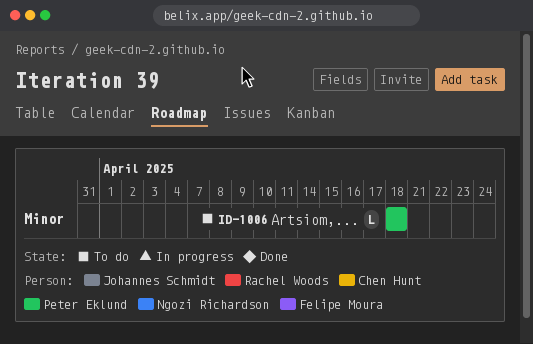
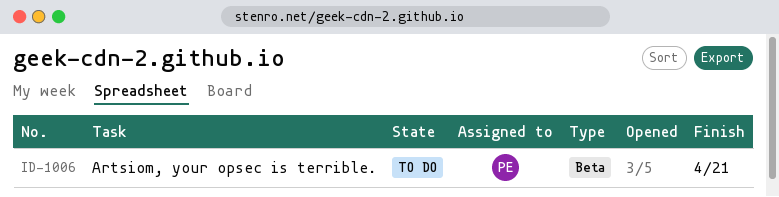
ID-1006, due: Apr 18 -> Apr 21

